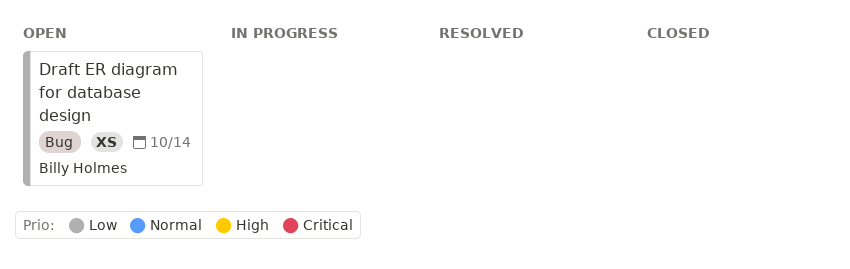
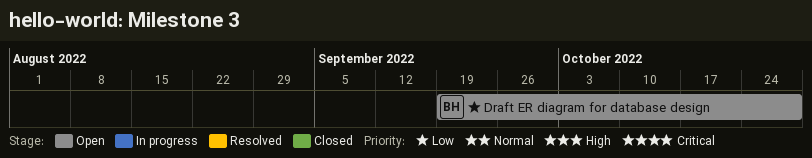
Draft ER diagram for database design, due: Oct 14 -> Oct 28

